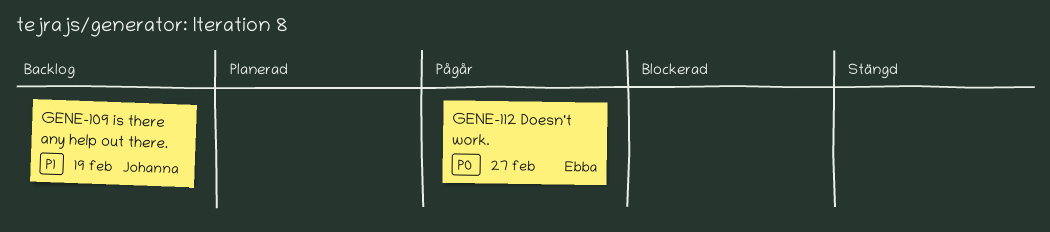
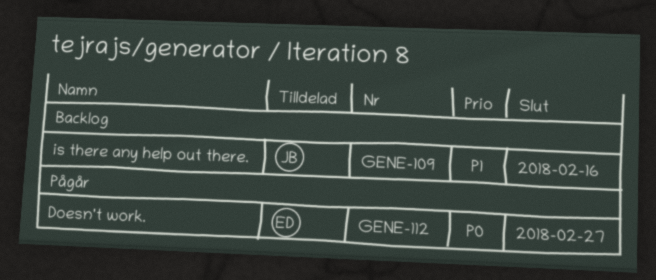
GENE-109, due: Feb 19 -> Feb 16

